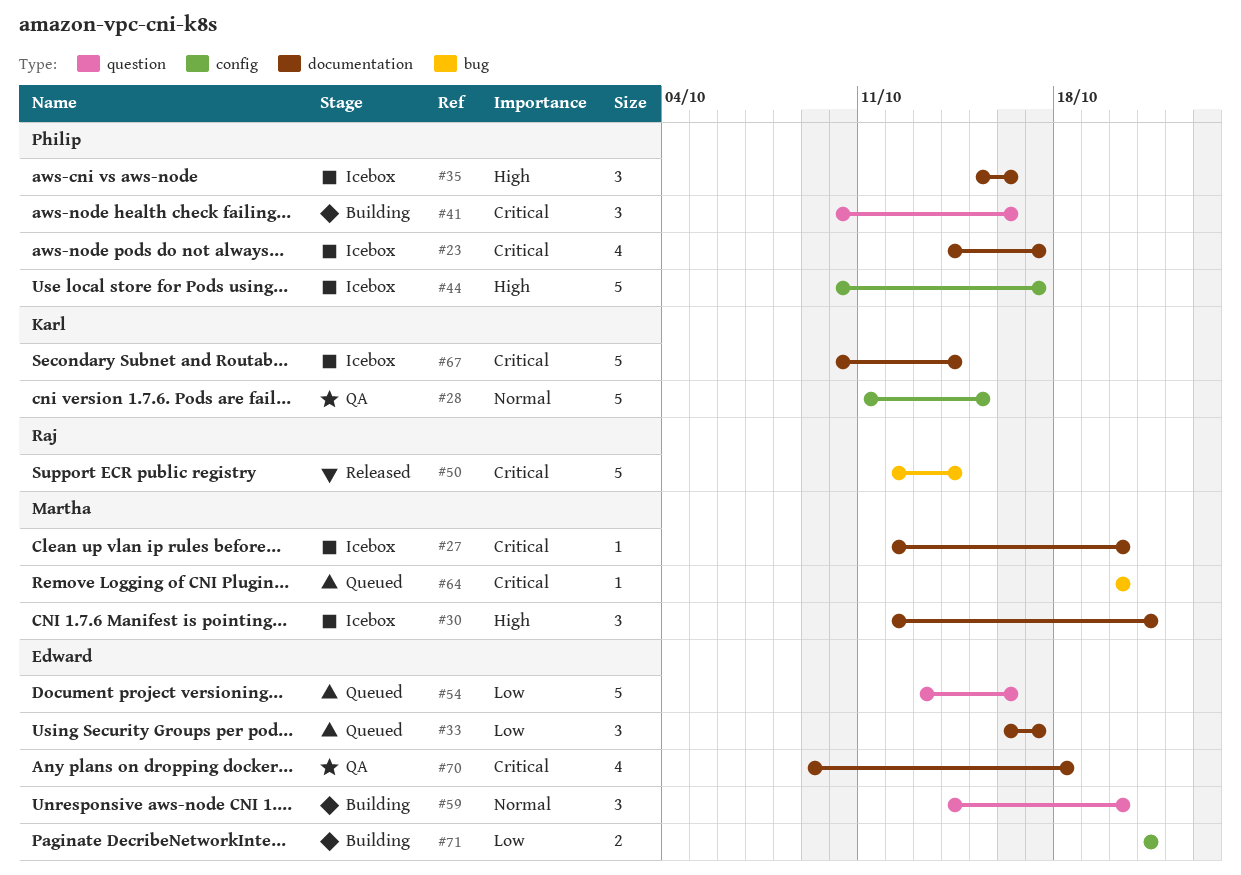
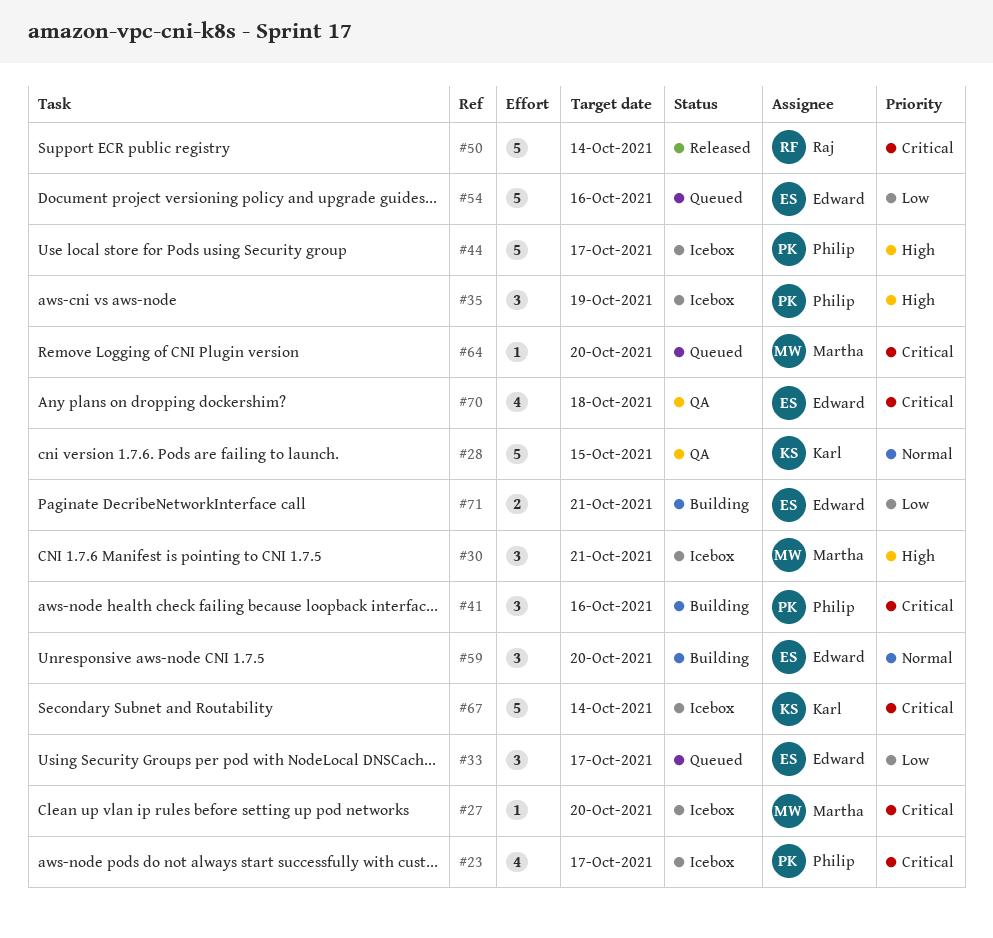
#35, due: Oct 16 -> Oct 19

